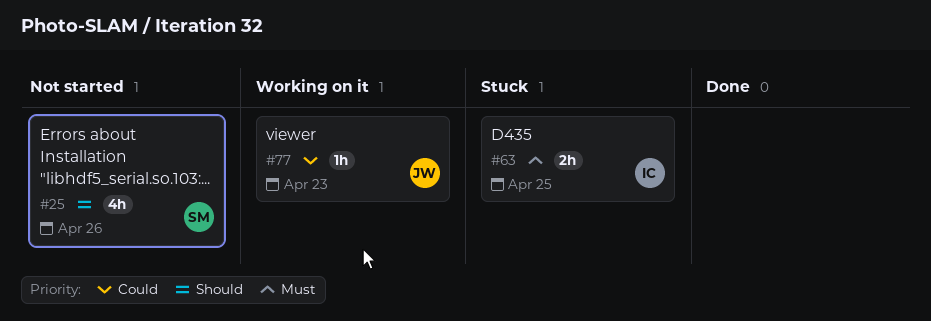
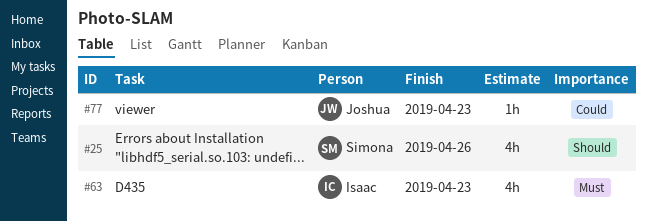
#63, estimate: 2h -> 4h
#63, due: Apr 25 -> Apr 23

